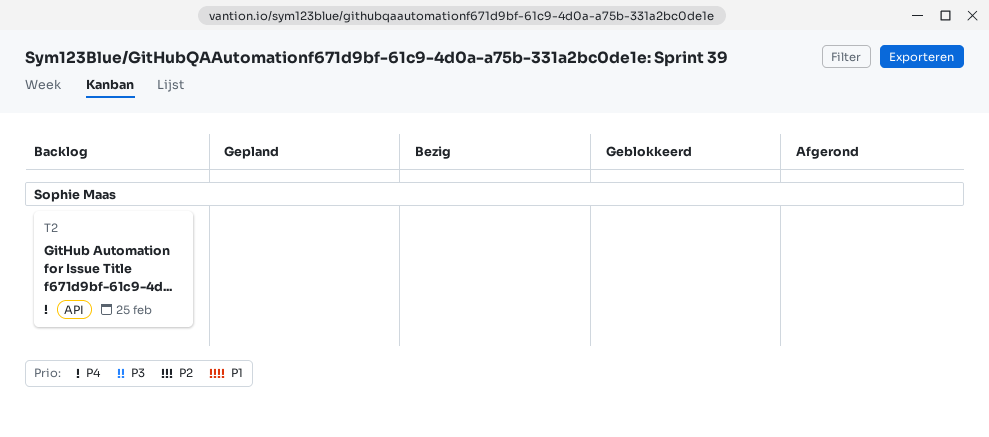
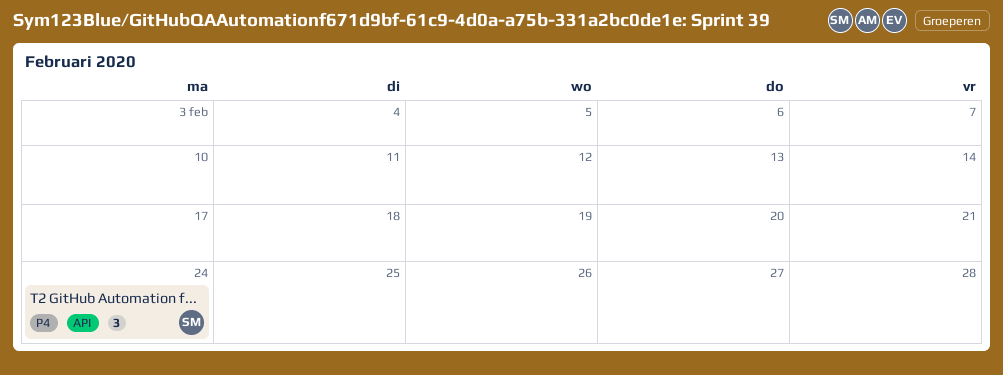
T2, due: Feb 25 -> Feb 24

